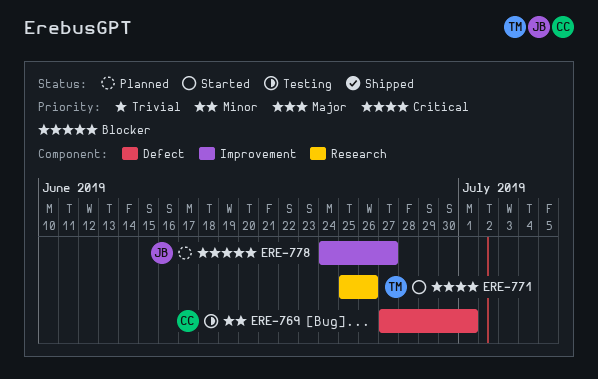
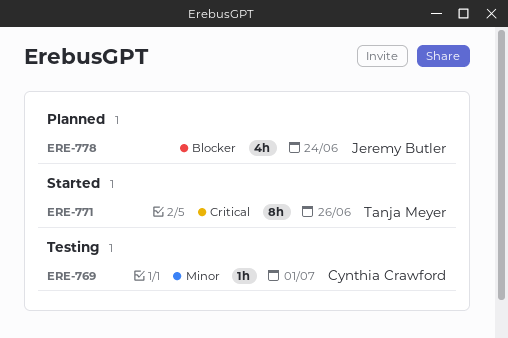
ERE-778, due: Jun 27 -> Jun 24

